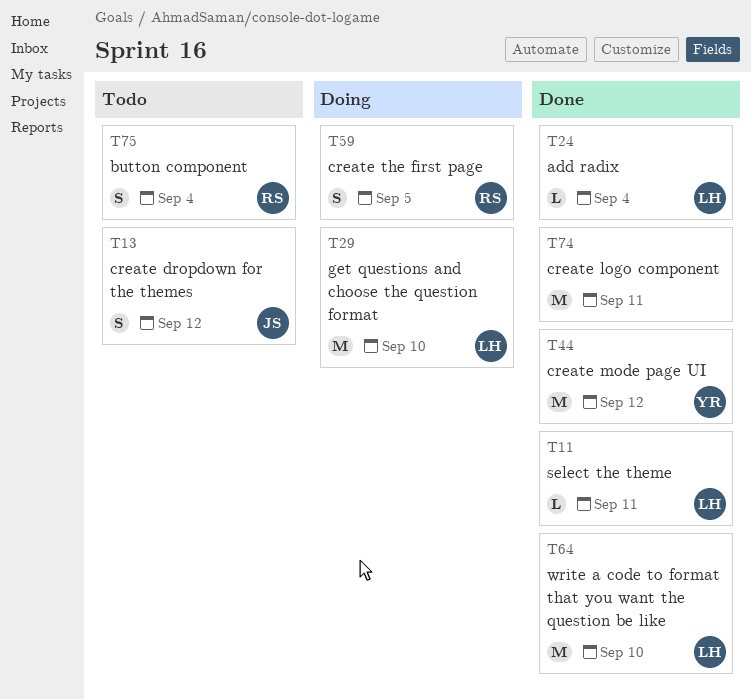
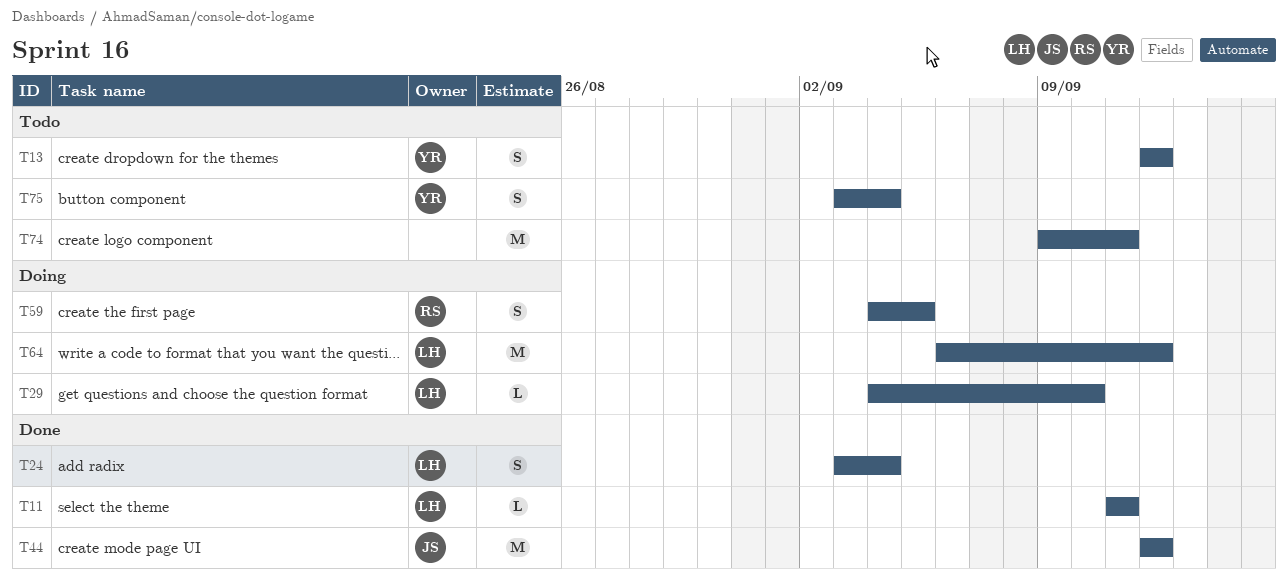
T13, owner: JS -> YR
T24, estimate: L -> S
T29, estimate: M -> L
T44, owner: YR -> JS
T64, status: Done -> Doing
T64, due: Sep 10 -> Sep 12
T74, status: Done -> Todo
T75, owner: RS -> YR

